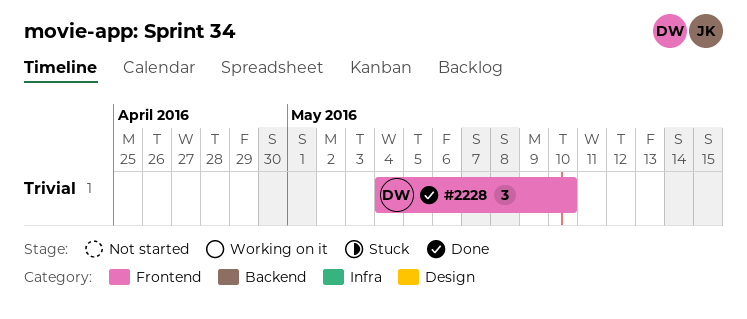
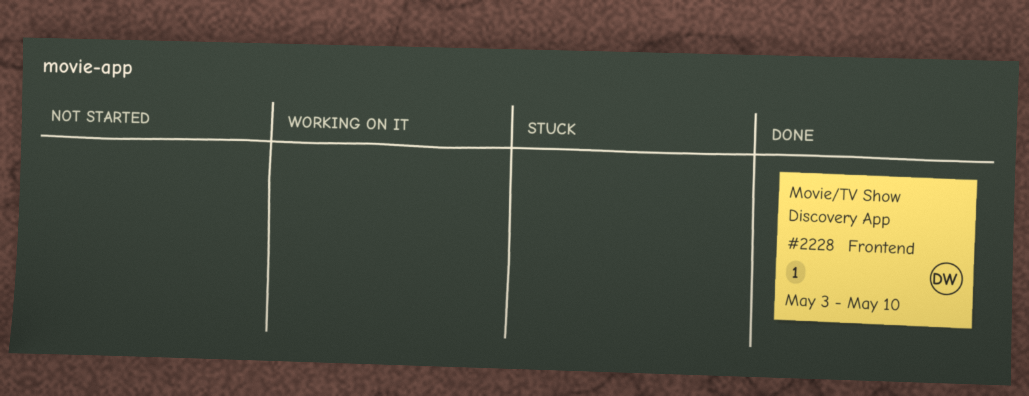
#2228, estimate: 3 -> 1
#2228, start: May 4 -> May 3

